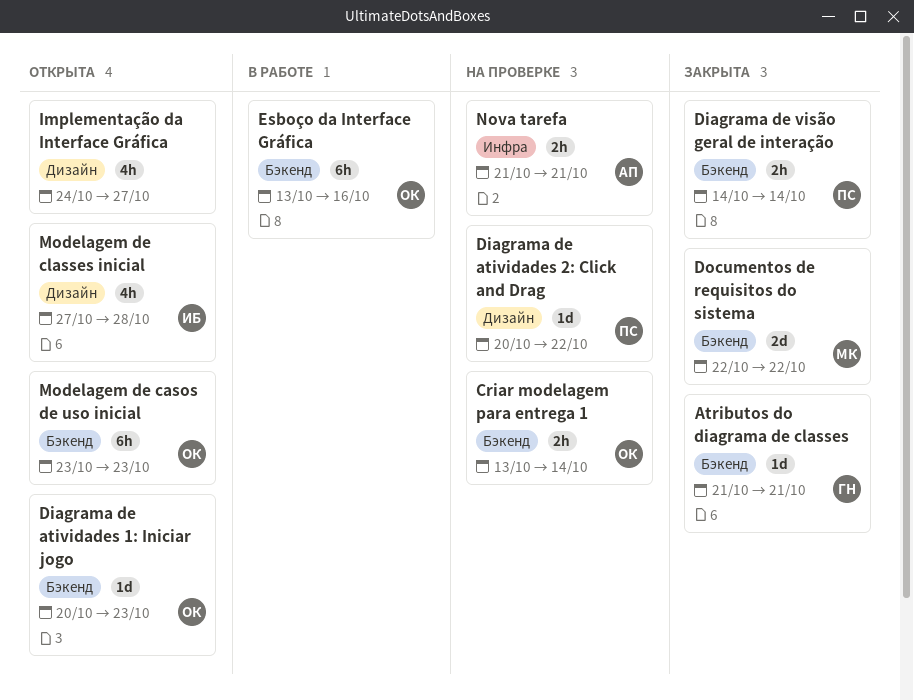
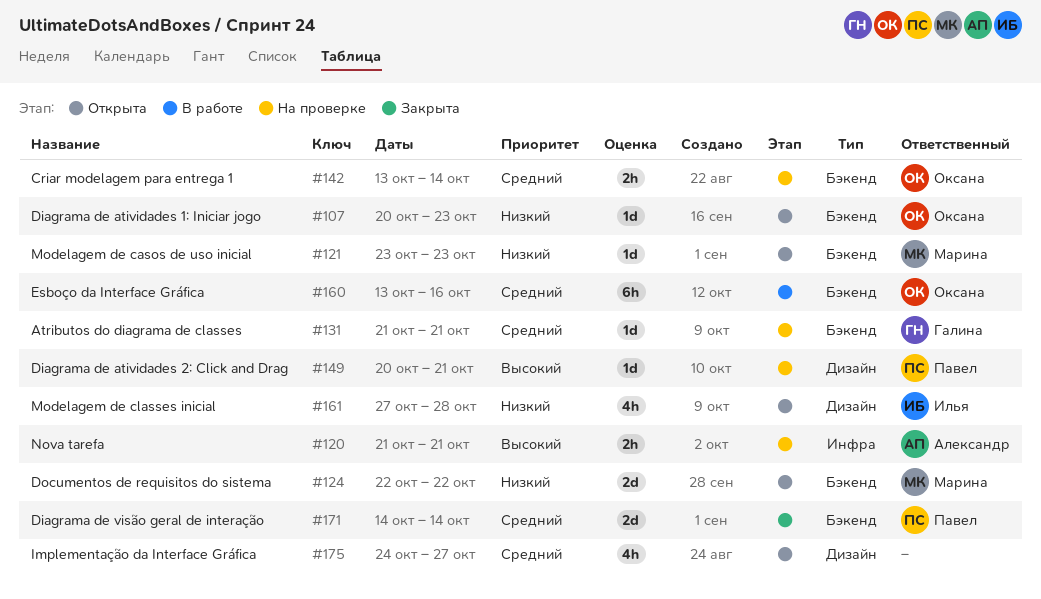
Atributos do diagrama de classes, status: Закрыта -> На проверке
Diagrama de atividades 2: Click and Drag, due: Oct 22 -> Oct 21
Diagrama de visão geral de interação, estimate: 2h -> 2d
Documentos de requisitos do sistema, status: Закрыта -> Открыта
Modelagem de casos de uso inicial, owner: Оксана -> Марина
Modelagem de casos de uso inicial, estimate: 6h -> 1d

